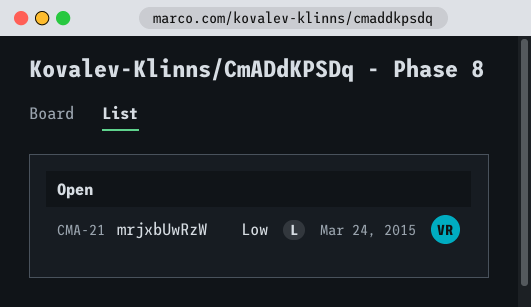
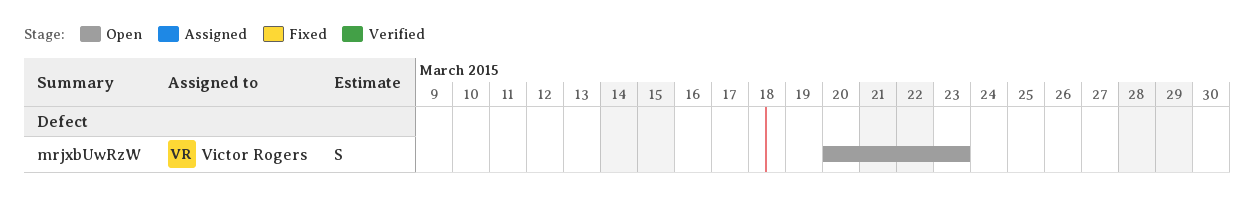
mrjxbUwRzW, estimate: L -> S
mrjxbUwRzW, due: Mar 24 -> Mar 23

